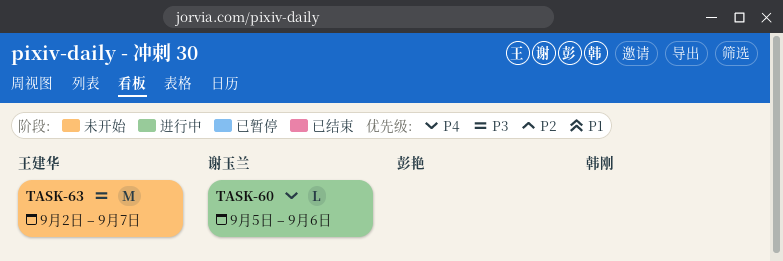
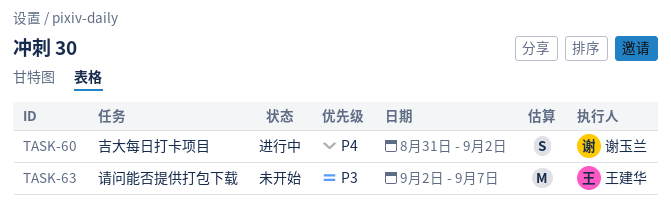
TASK-60, estimate: L -> S
TASK-60, start: Sep 5 -> Aug 31
TASK-60, due: Sep 6 -> Sep 2

